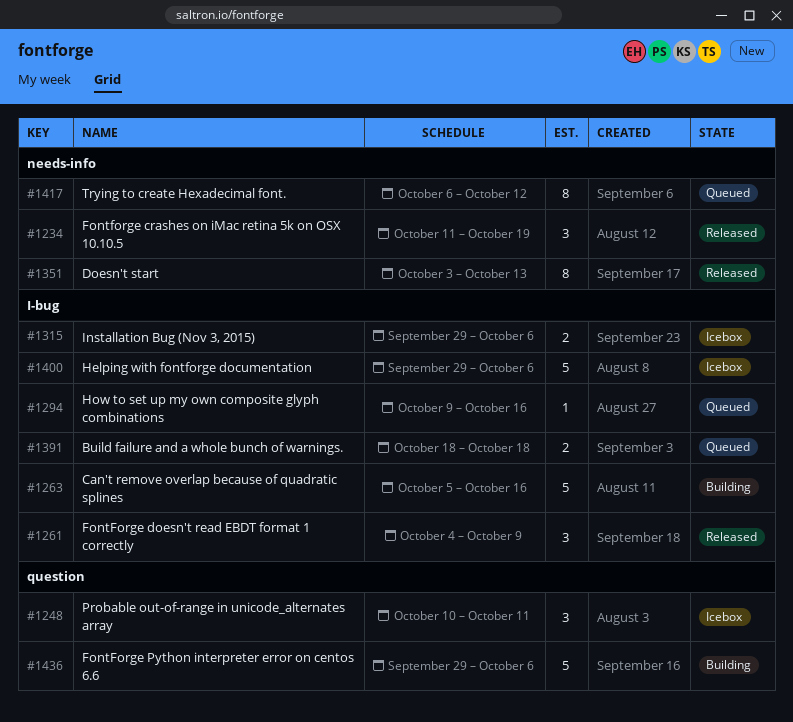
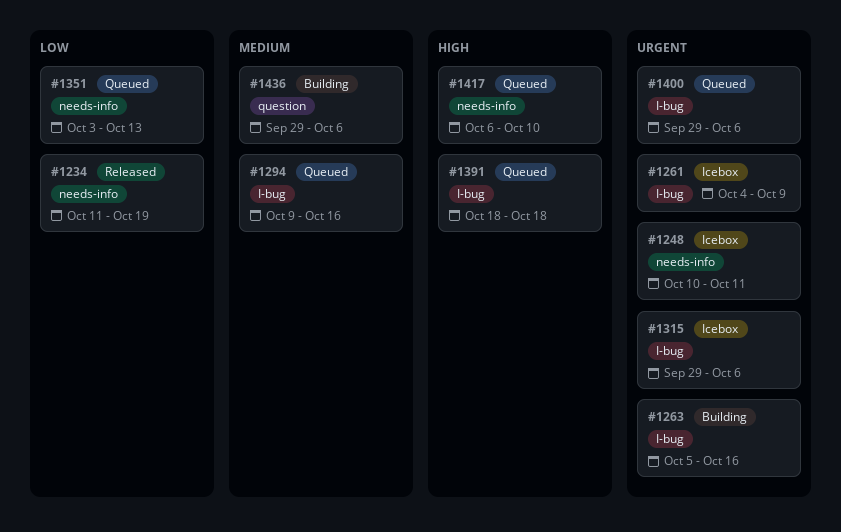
#1248, label: question -> needs-info
#1261, status: Released -> Icebox
#1351, status: Released -> Queued
#1400, status: Icebox -> Queued
#1417, due: Oct 12 -> Oct 10

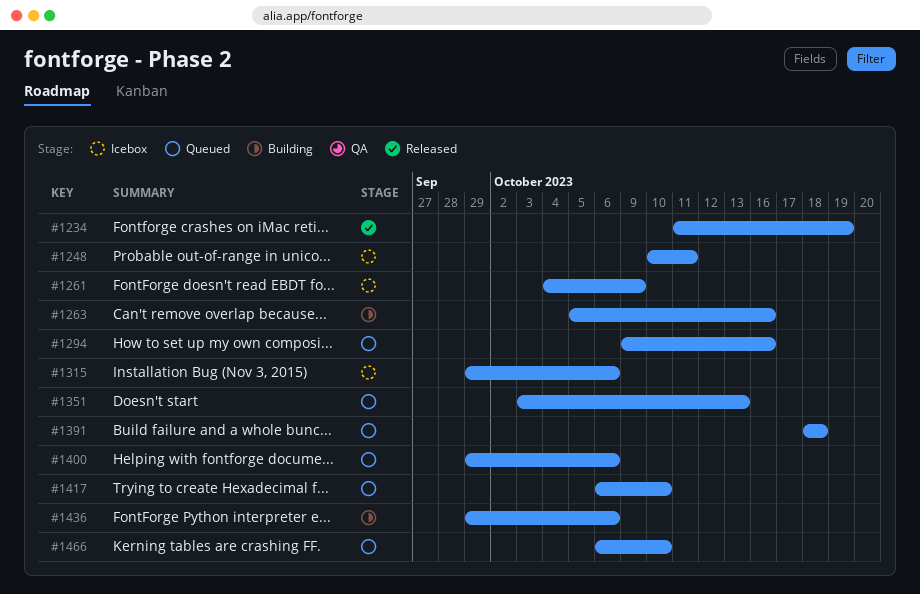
#1466: none -> present

